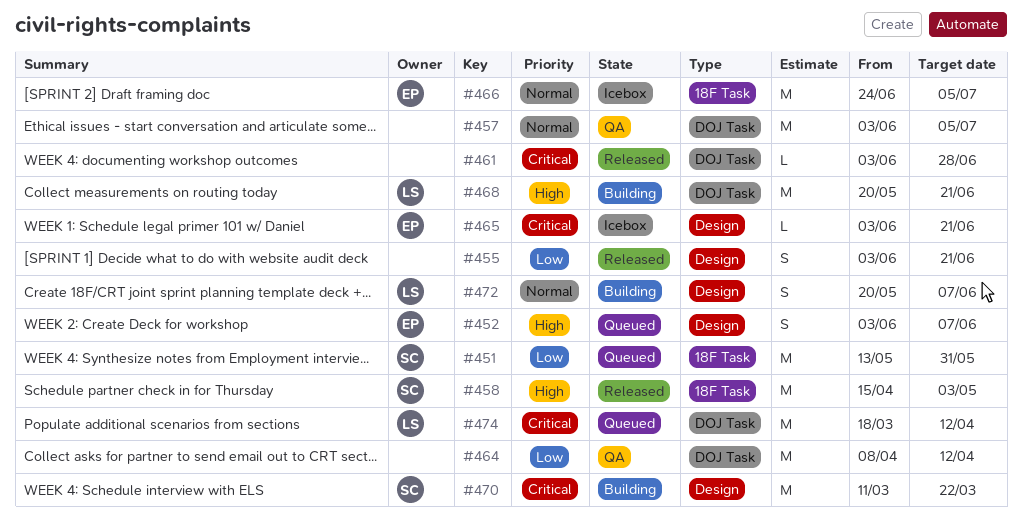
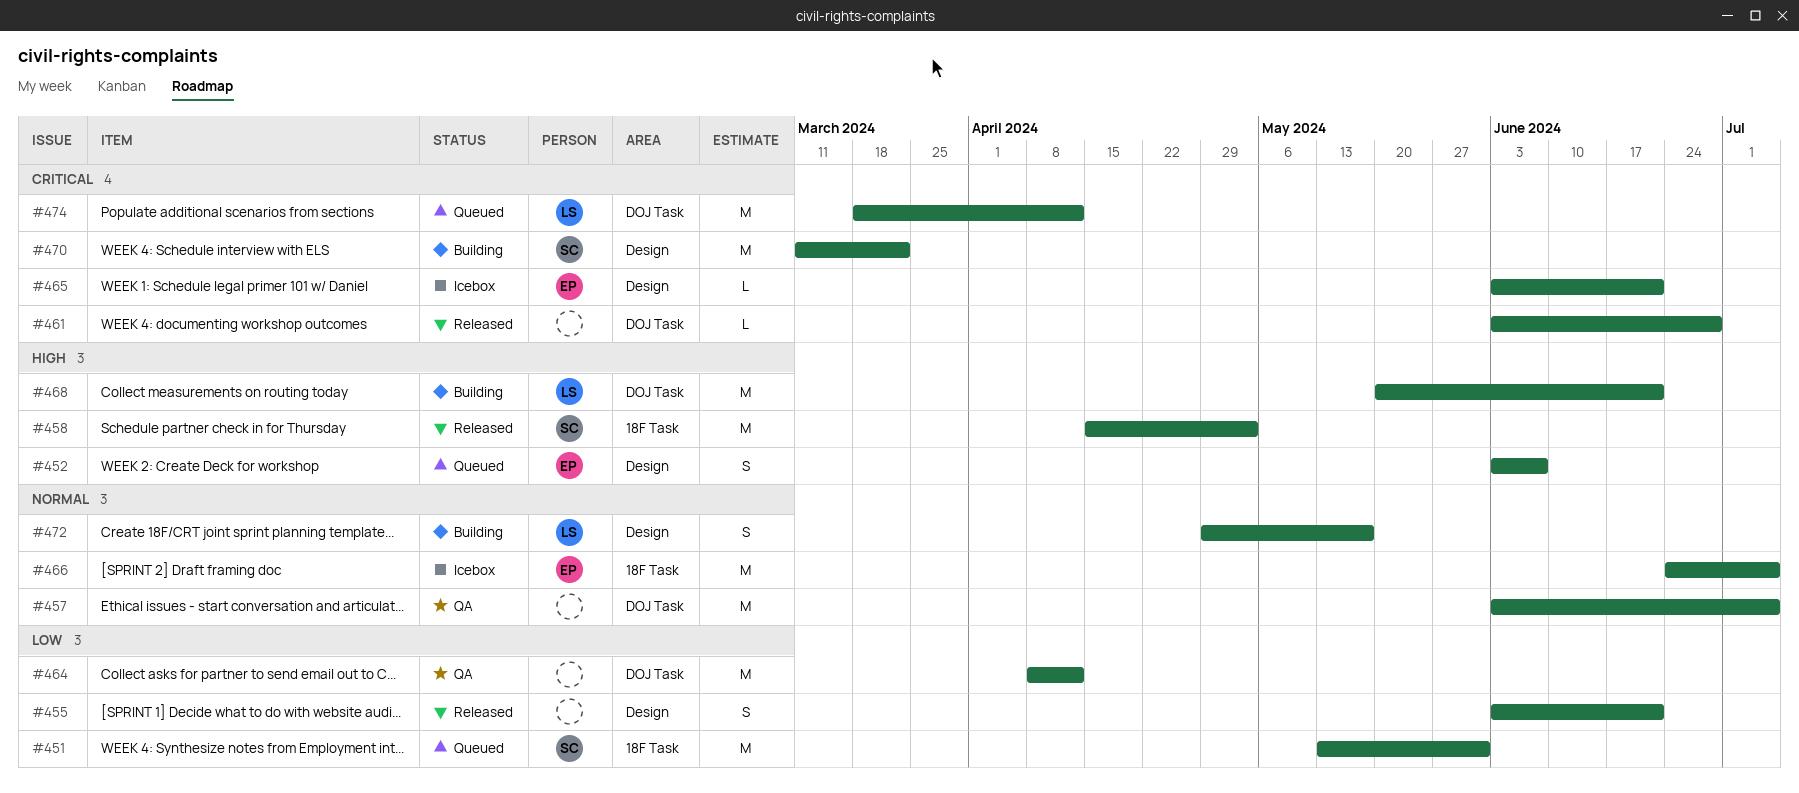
#472, start: May 20 -> Apr 29
#472, due: Jun 7 -> May 17

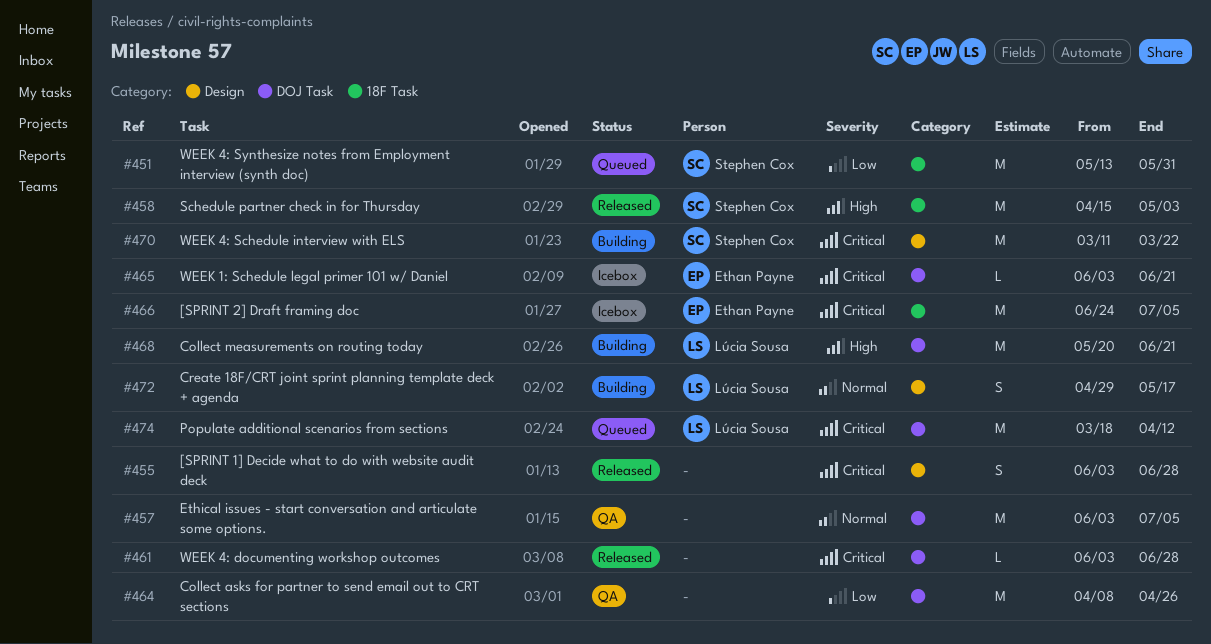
#452: present -> none
#455, priority: Low -> Critical
#455, due: Jun 21 -> Jun 28
#464, due: Apr 12 -> Apr 26
#465, label: Design -> DOJ Task
#466, priority: Normal -> Critical

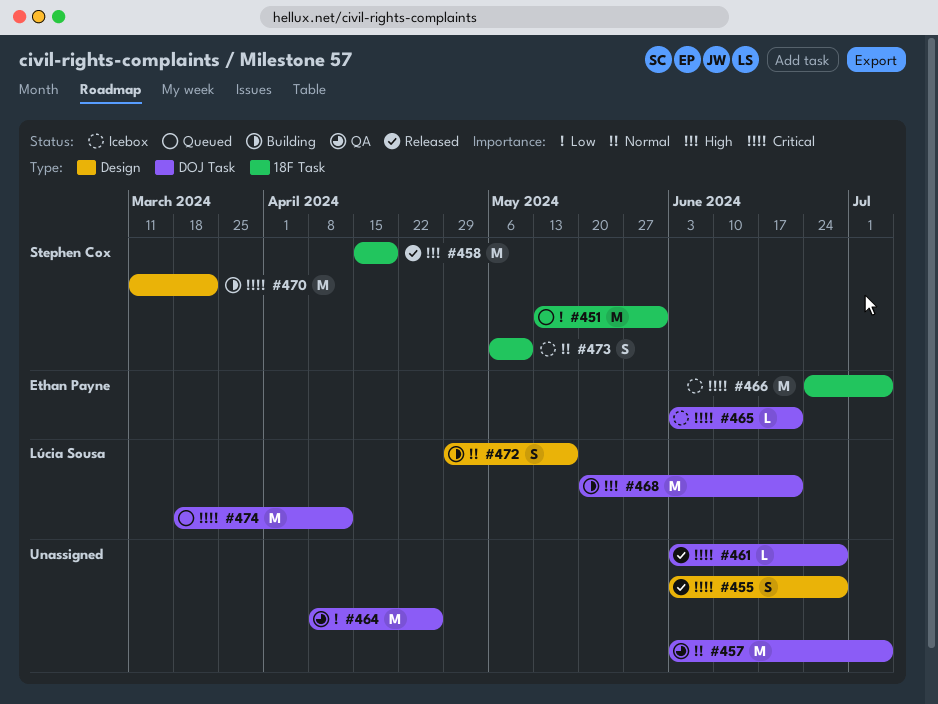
#458, due: May 3 -> Apr 19
#473: none -> present

